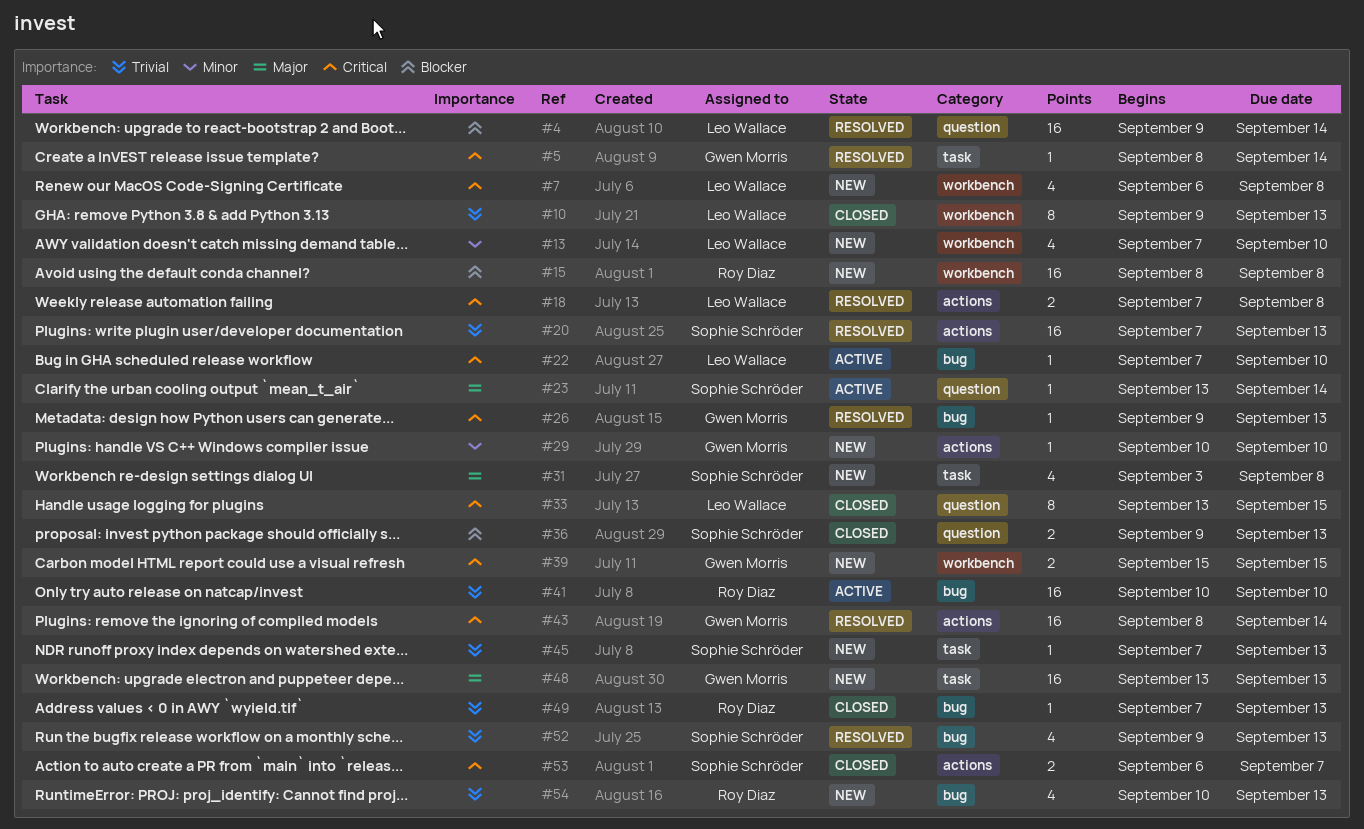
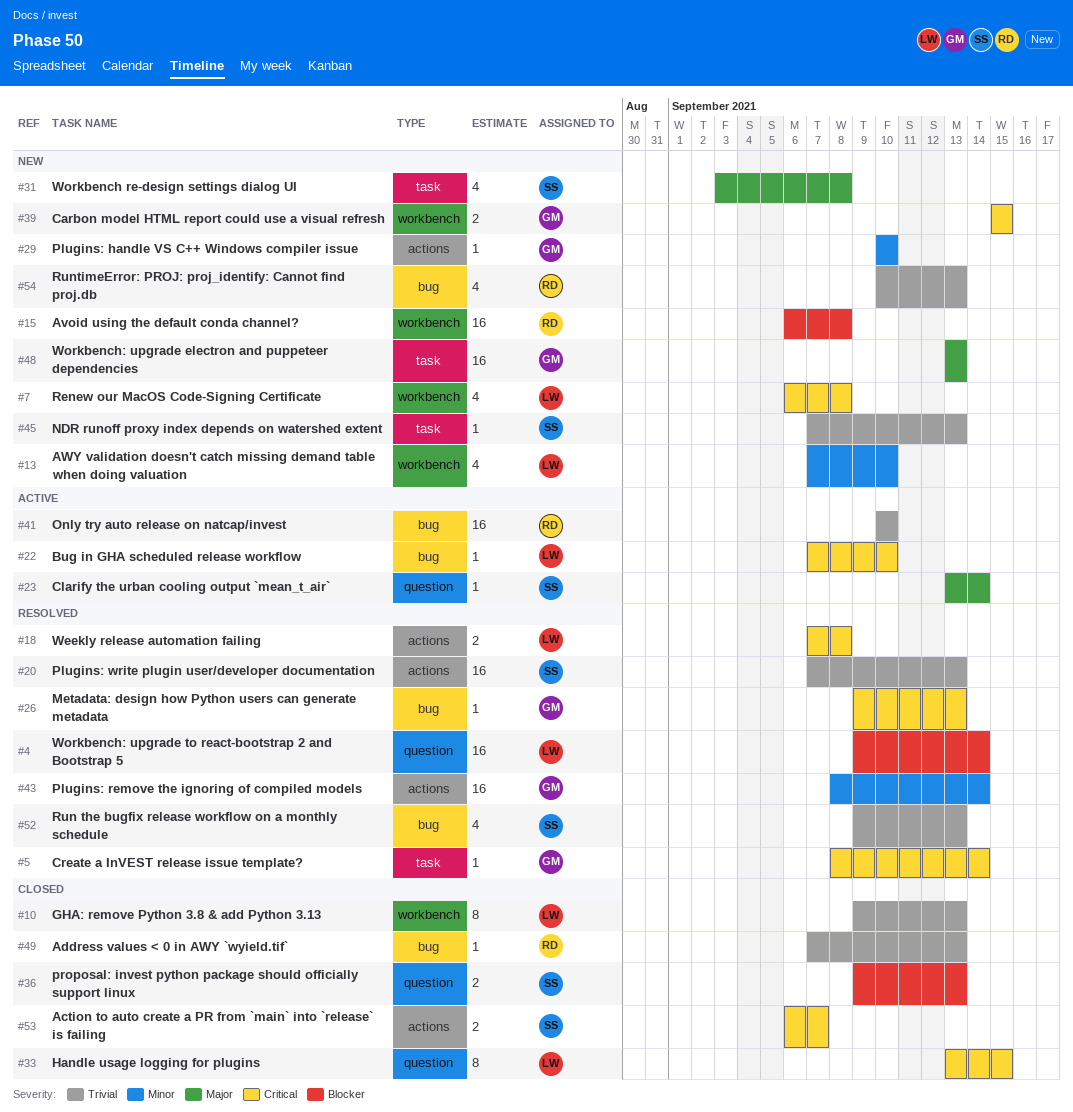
#15, start: Sep 8 -> Sep 6
#43, priority: Critical -> Minor

